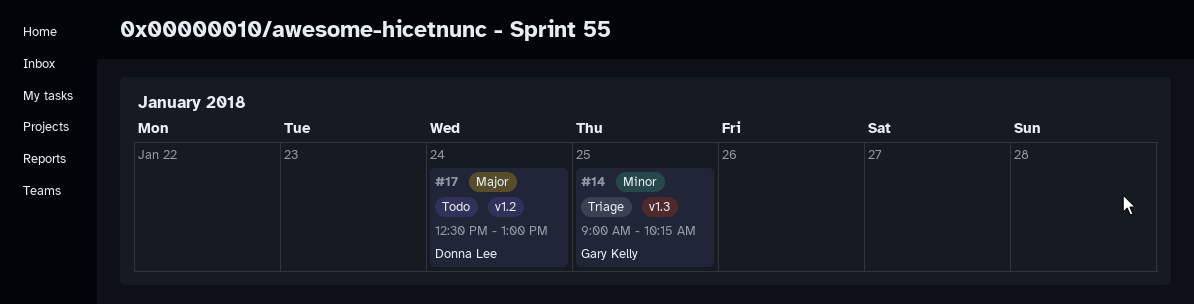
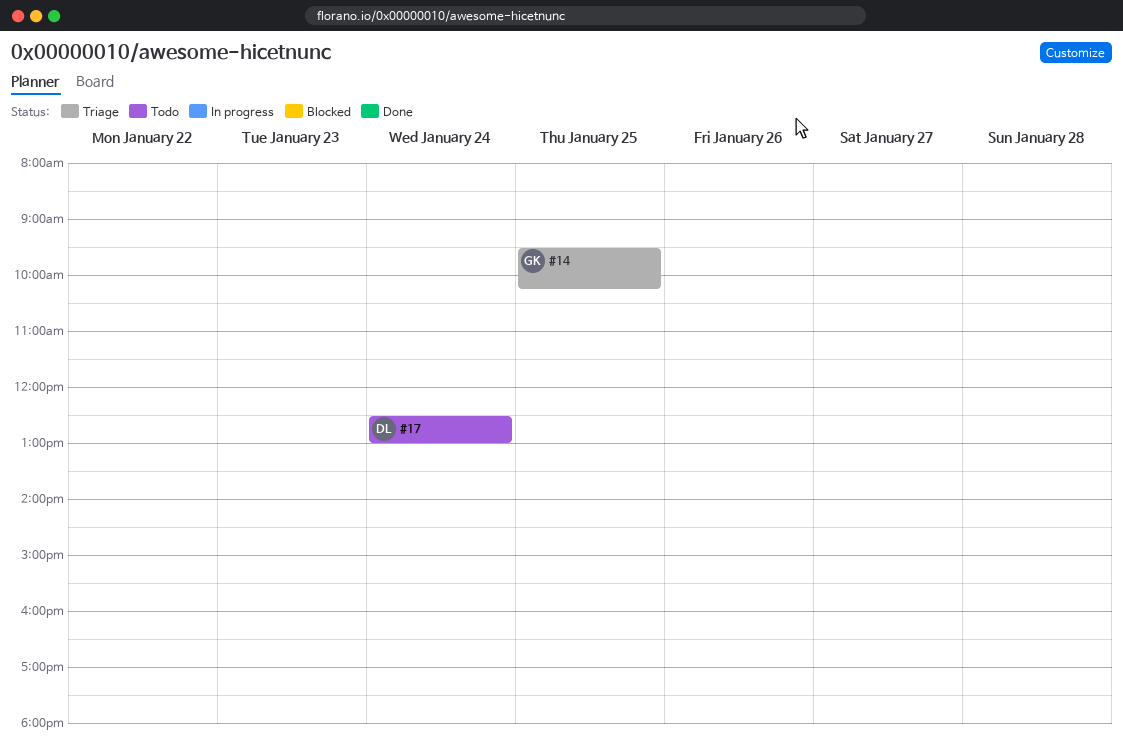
#14, begins: 09:00 -> 09:30

